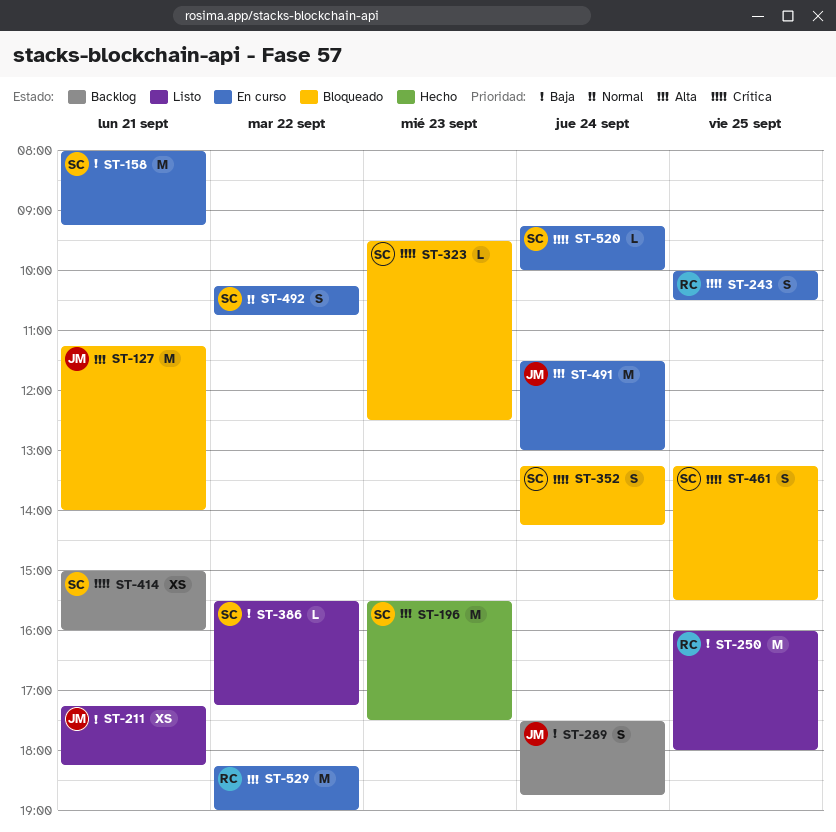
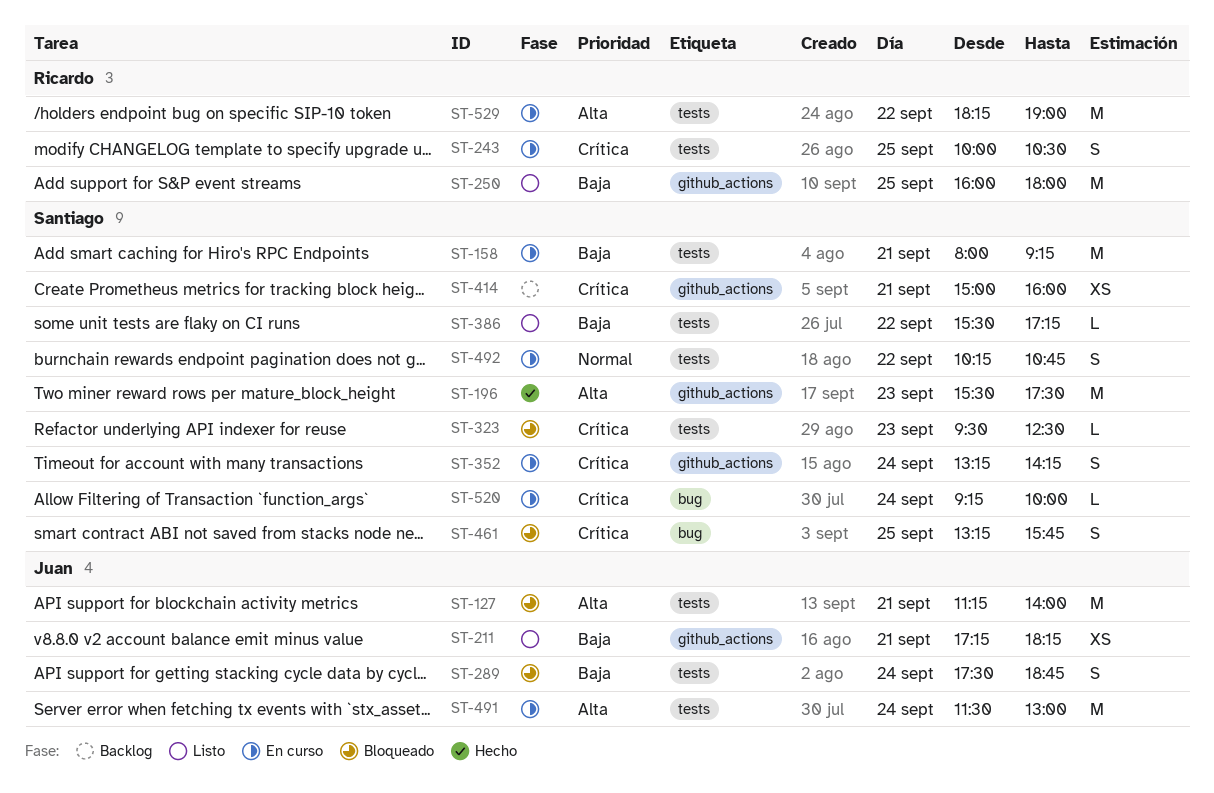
ST-289, status: Backlog -> Bloqueado
ST-352, status: Bloqueado -> En curso
ST-461, ends: 15:30 -> 15:45

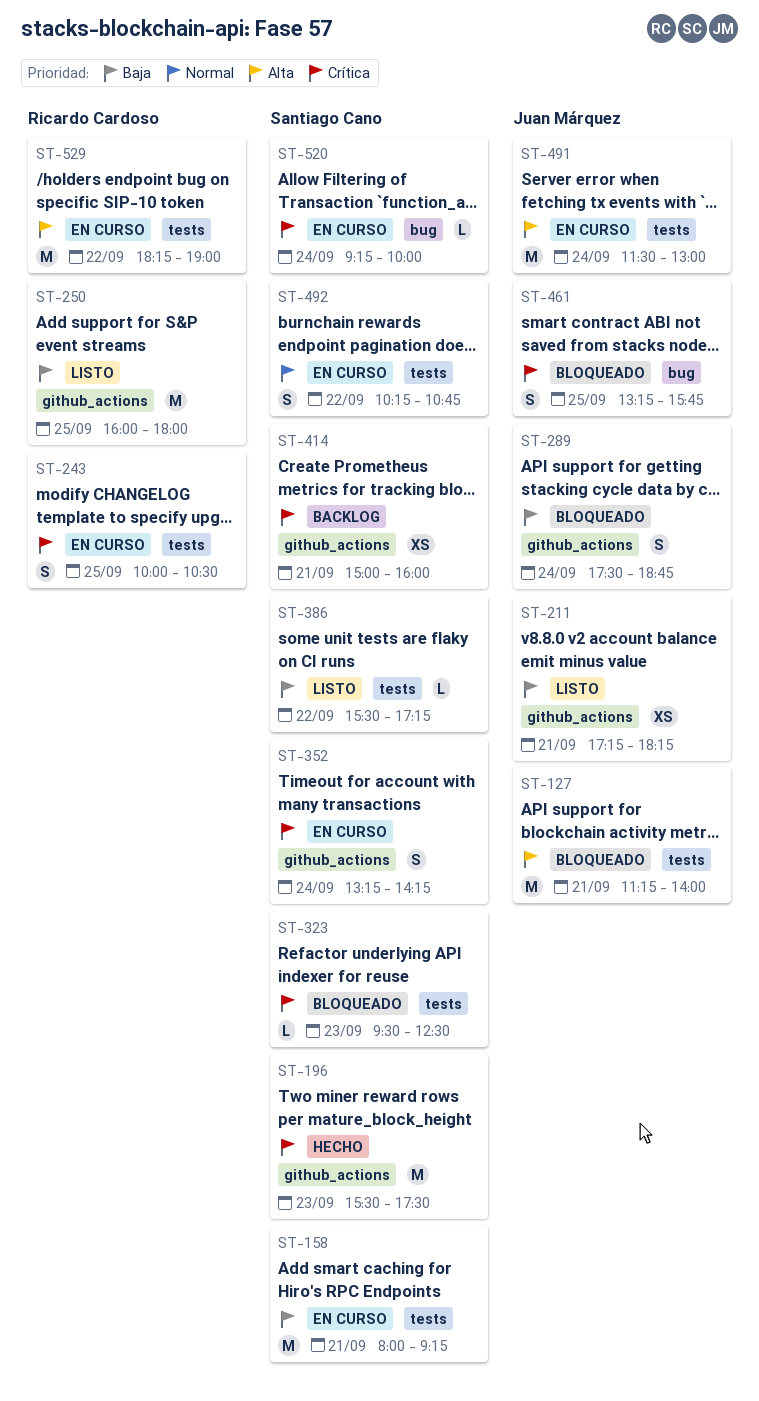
ST-196, priority: Alta -> Crítica
ST-289, label: tests -> github_actions
ST-461, owner: Santiago Cano -> Juan Márquez

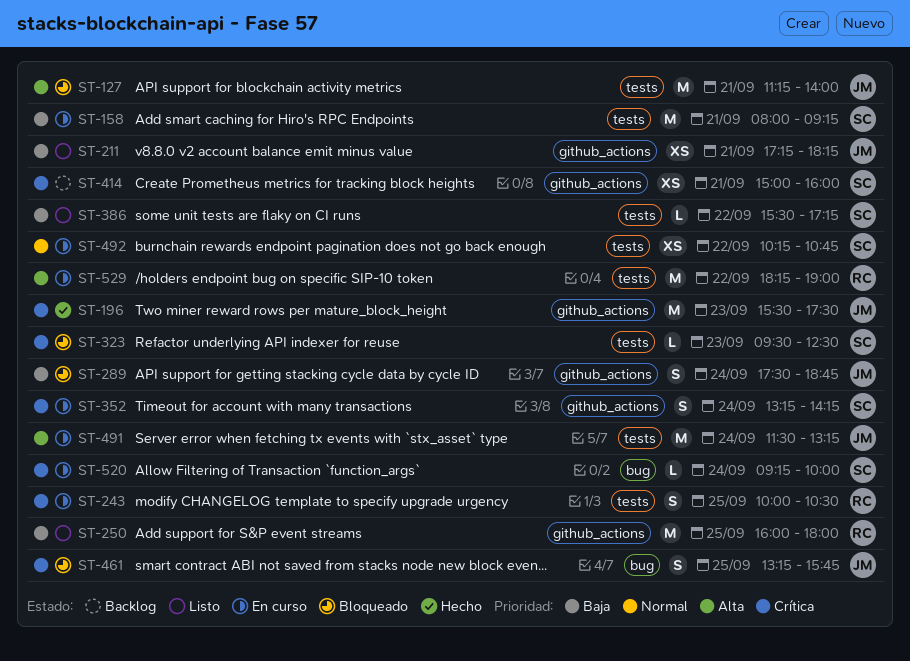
ST-196, owner: Santiago Cano -> Juan Márquez
ST-491, ends: 13:00 -> 13:15
ST-492, estimate: S -> XS

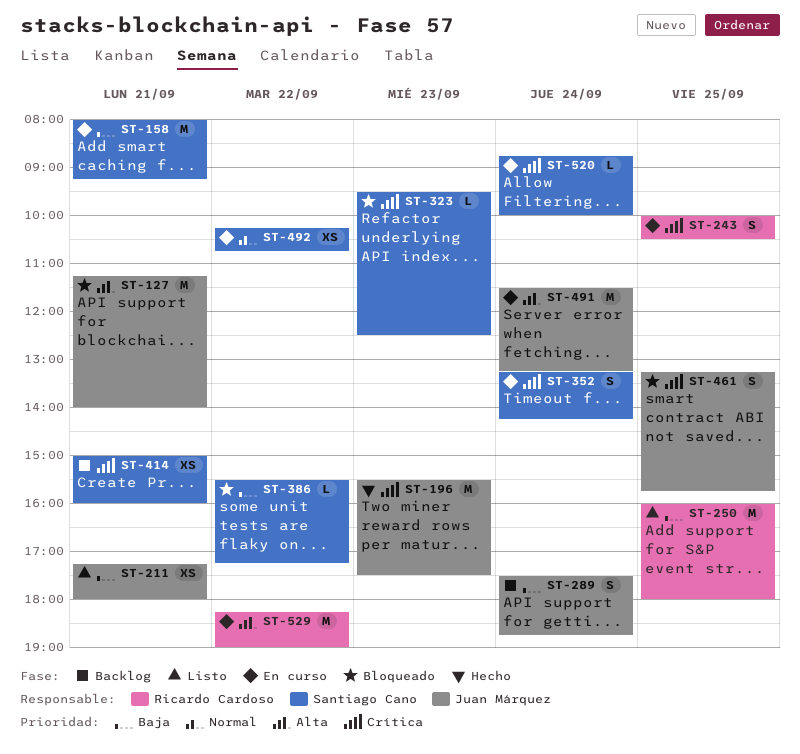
ST-211, ends: 18:15 -> 18:00
ST-289, status: Bloqueado -> Backlog
ST-386, status: Listo -> Bloqueado
ST-520, begins: 09:15 -> 08:45

